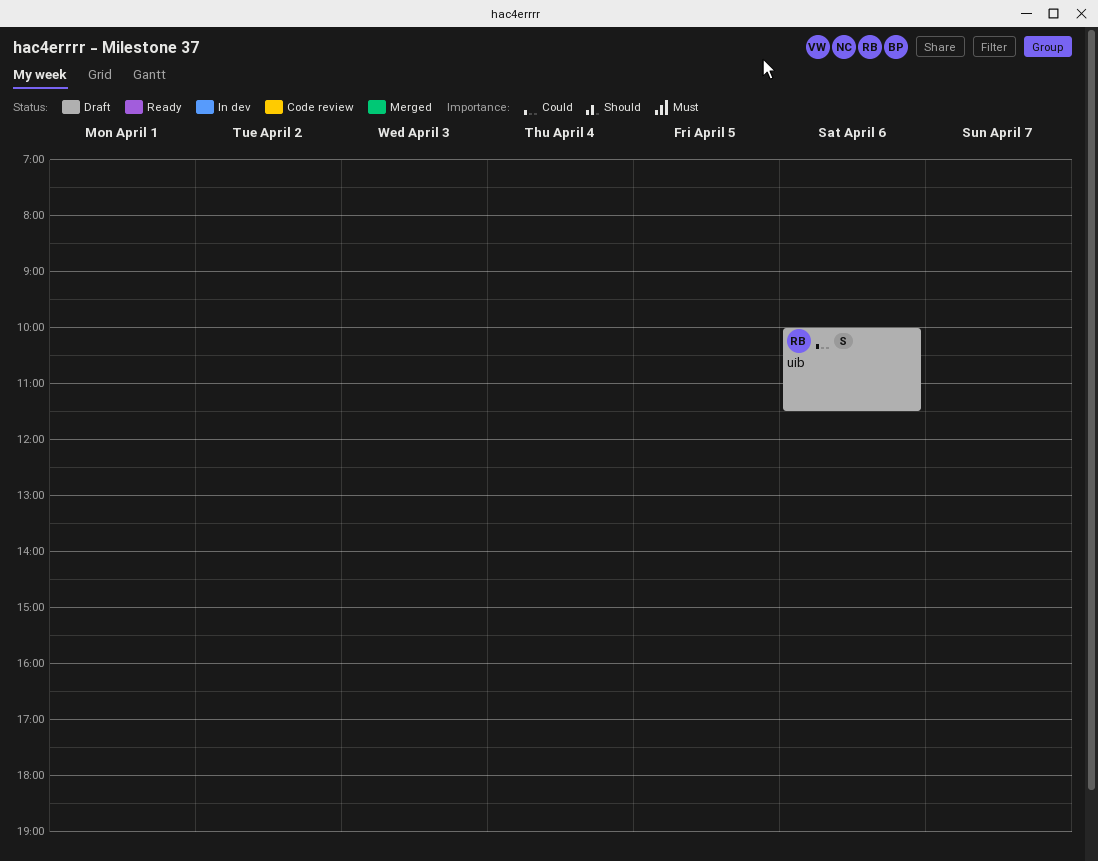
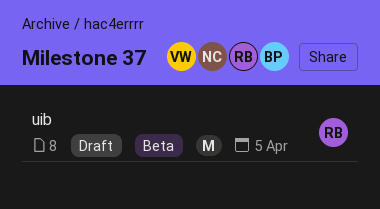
uib, estimate: S -> M
uib, day: Apr 6 -> Apr 5

